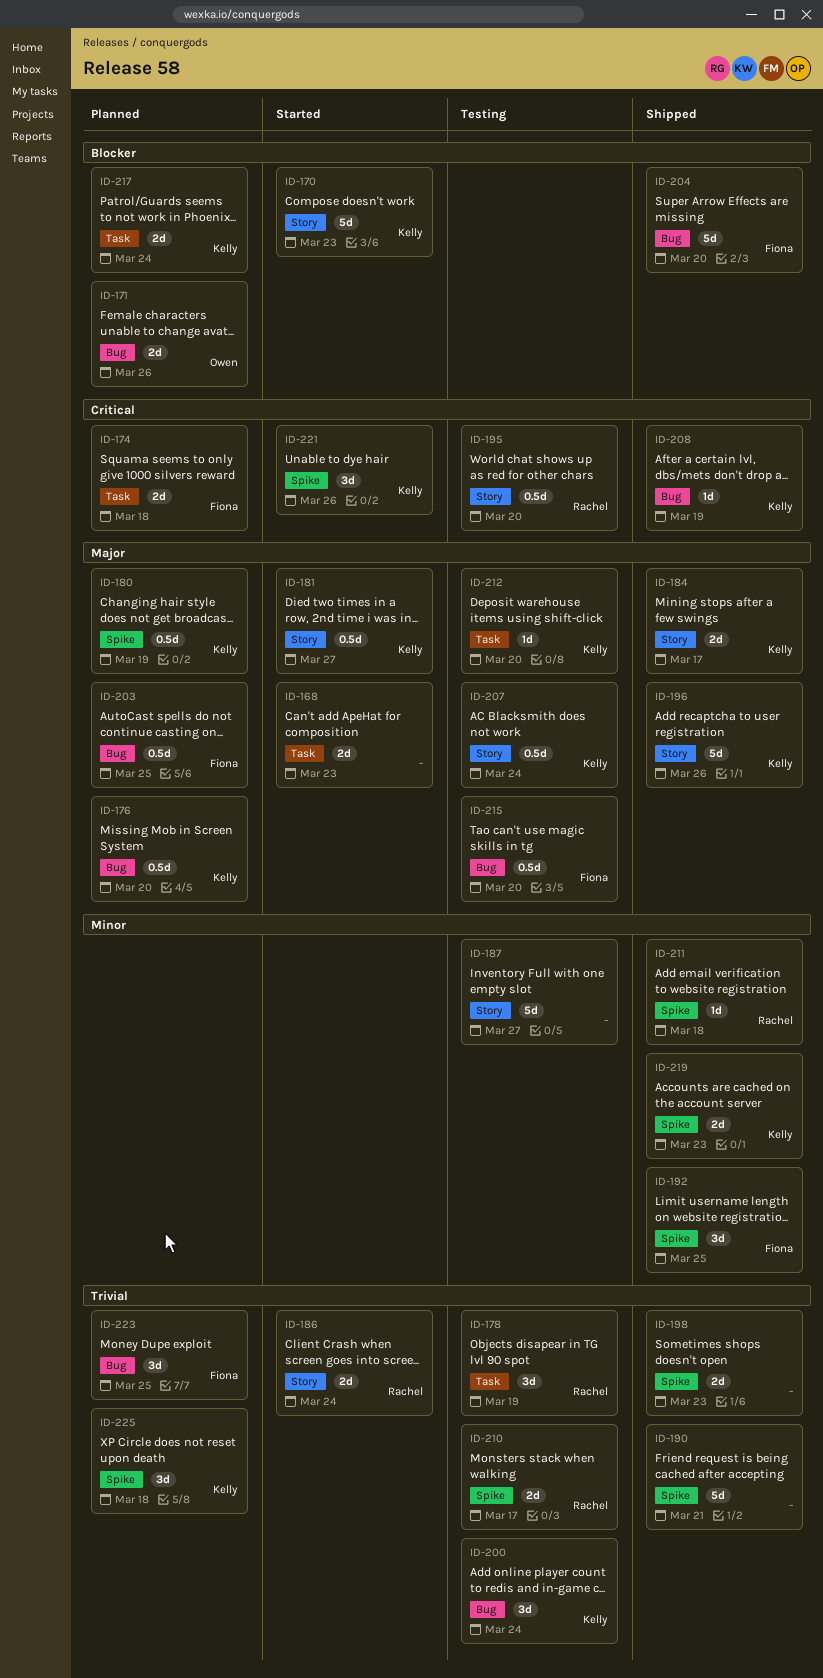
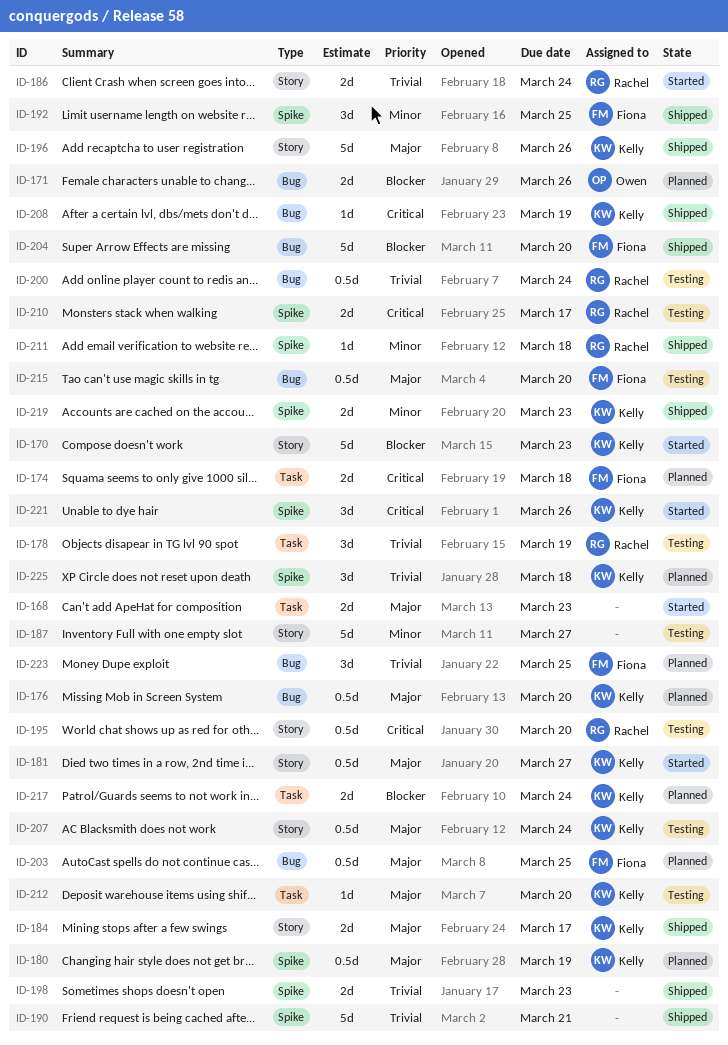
ID-200, owner: Kelly -> Rachel
ID-200, estimate: 3d -> 0.5d
ID-210, priority: Trivial -> Critical

